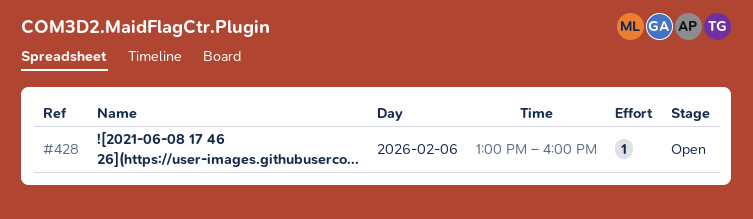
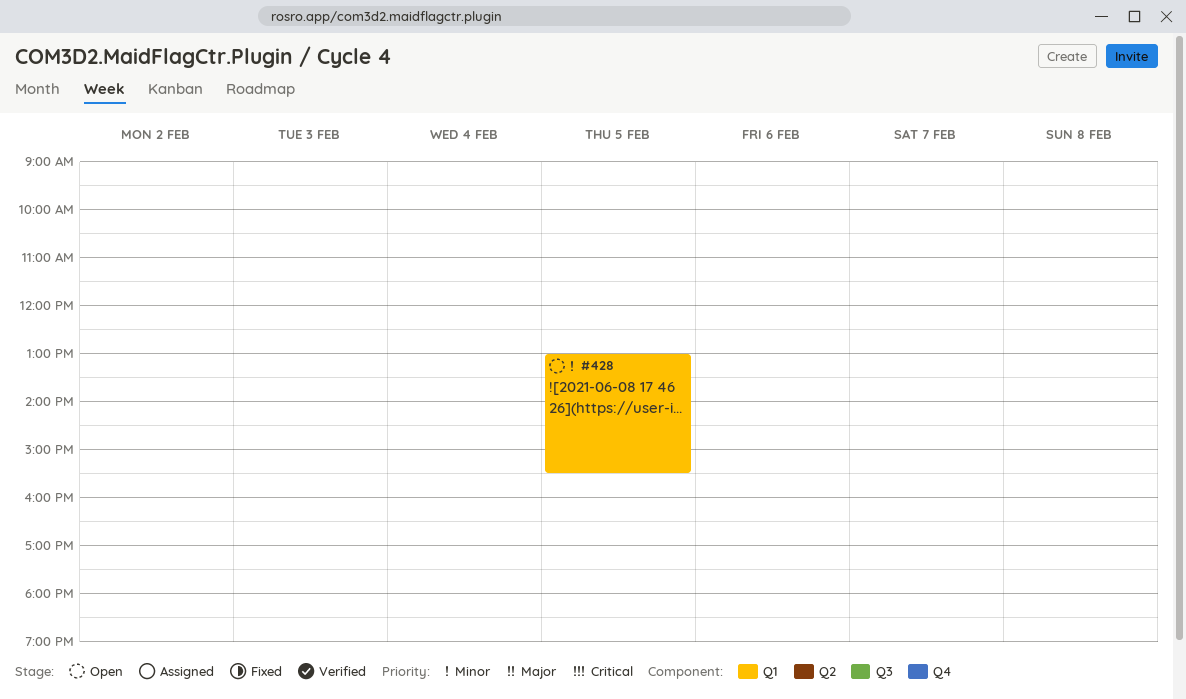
#428, day: Feb 6 -> Feb 5
#428, ends: 16:00 -> 15:30

